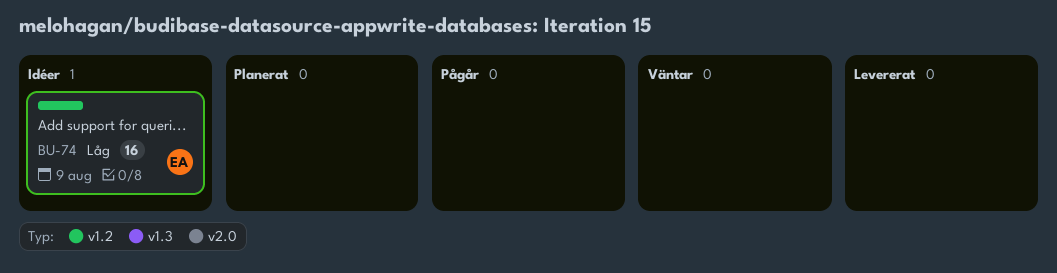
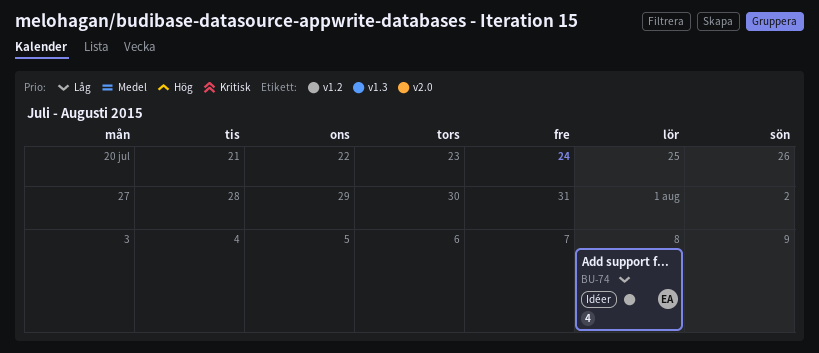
BU-74, estimate: 16 -> 4
BU-74, due: Aug 9 -> Aug 8

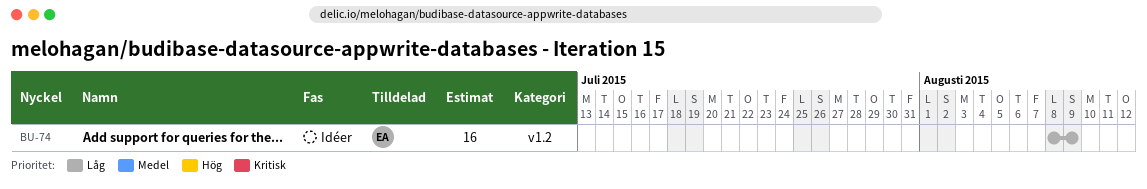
BU-74, estimate: 4 -> 16
BU-74, due: Aug 8 -> Aug 9

